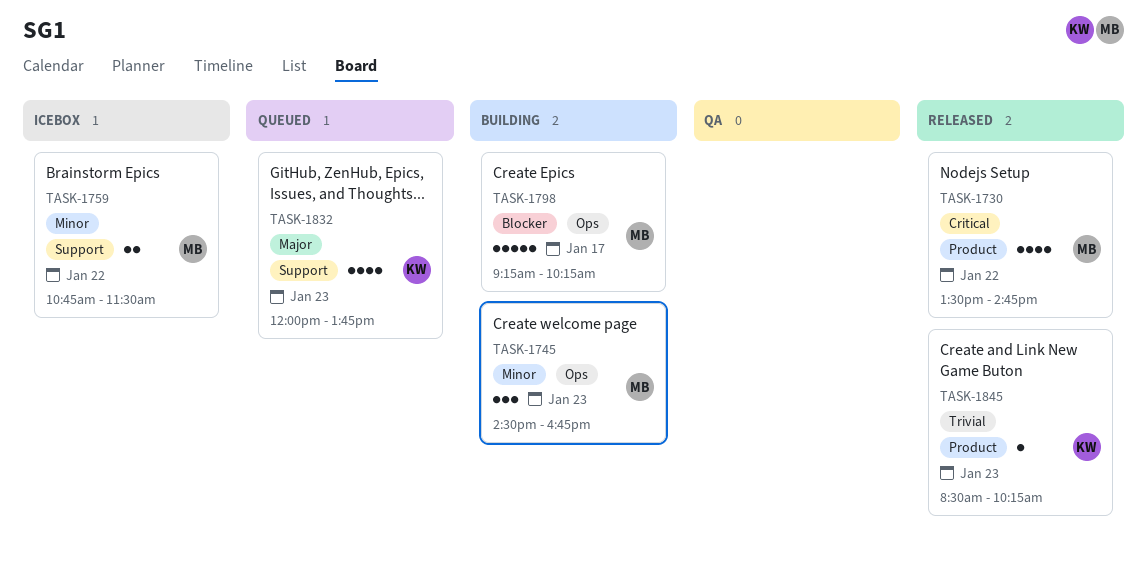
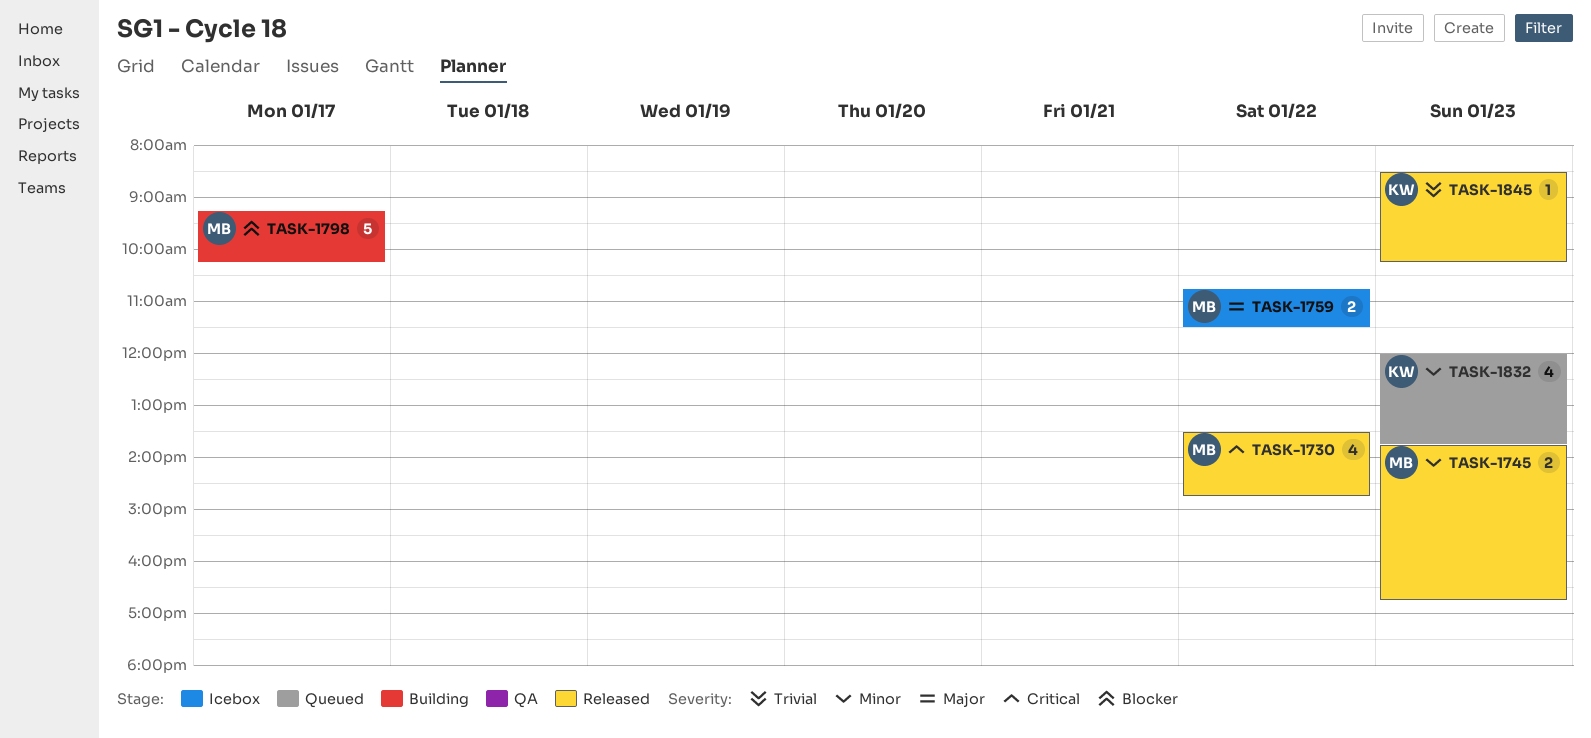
TASK-1745, status: Building -> Released
TASK-1745, estimate: 3 -> 2
TASK-1745, begins: 14:30 -> 13:45
TASK-1759, priority: Minor -> Major
TASK-1832, priority: Major -> Minor

